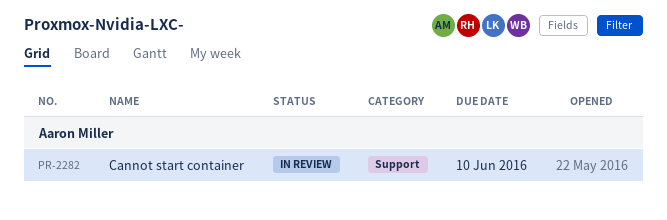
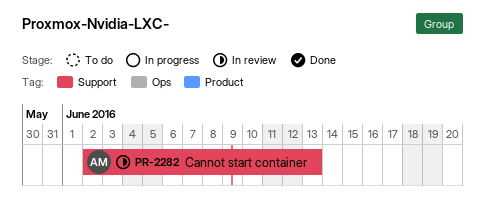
PR-2282, due: Jun 10 -> Jun 13

